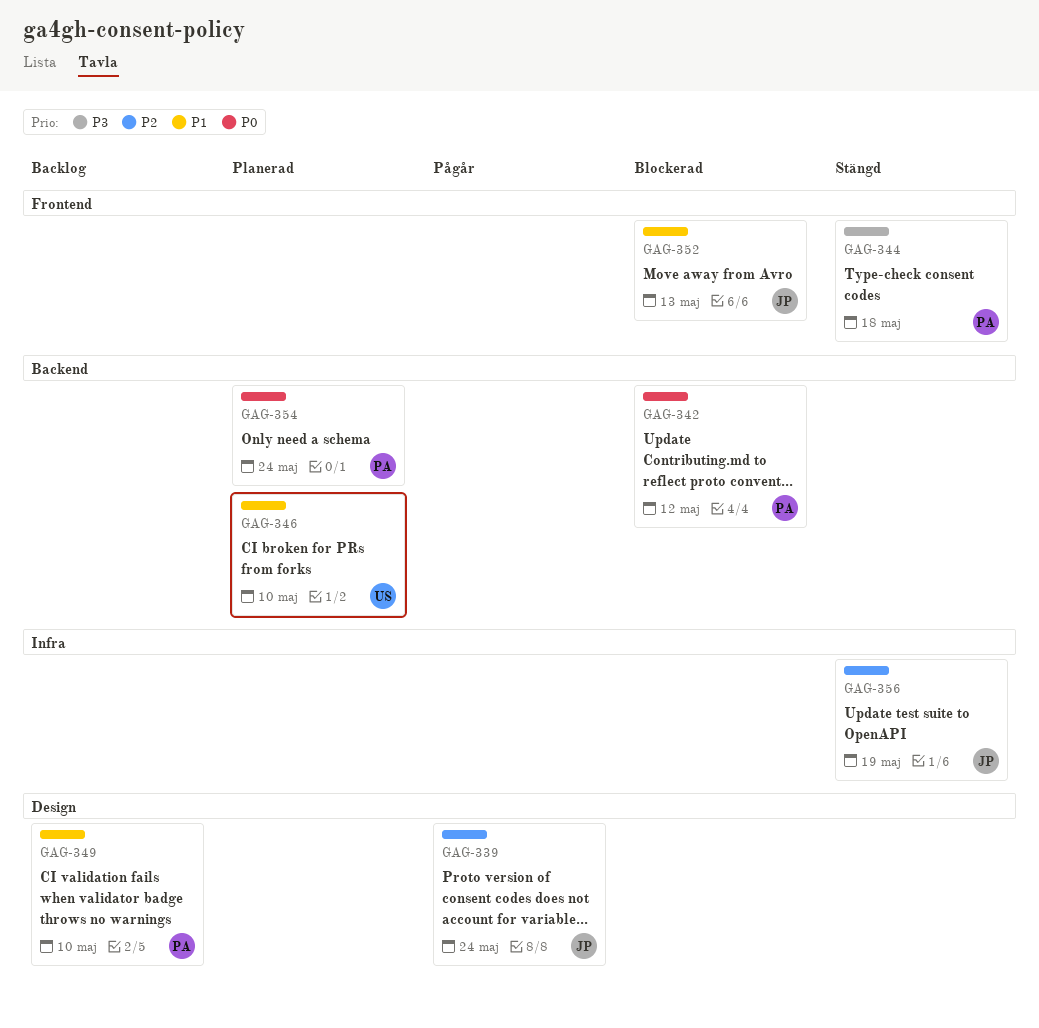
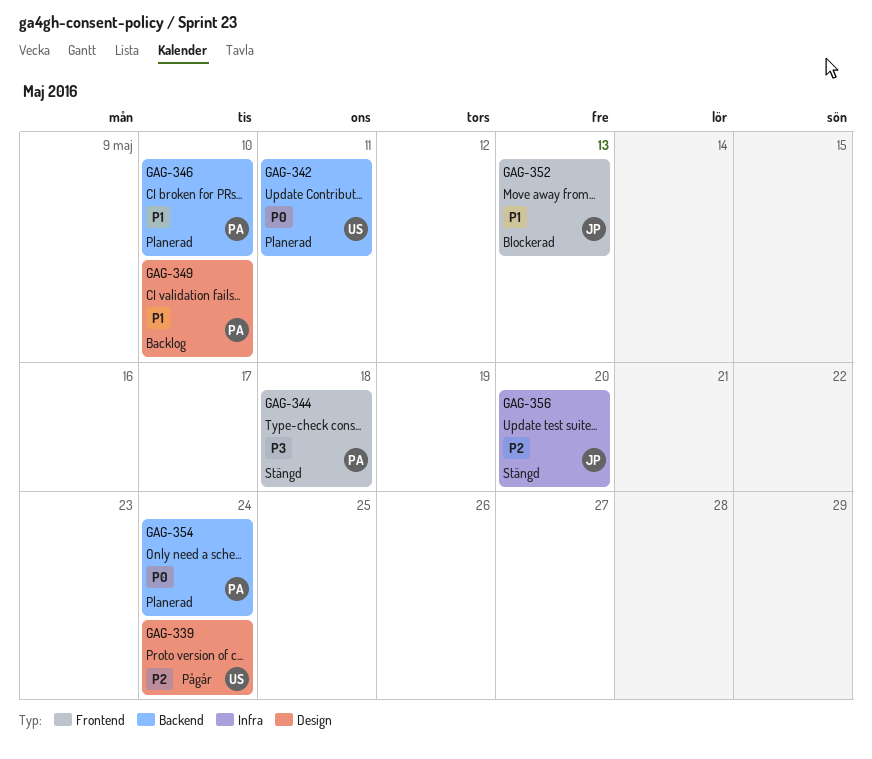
GAG-339, owner: JP -> US
GAG-342, status: Blockerad -> Planerad
GAG-342, owner: PA -> US
GAG-342, due: May 12 -> May 11
GAG-346, owner: US -> PA
GAG-356, due: May 19 -> May 20

